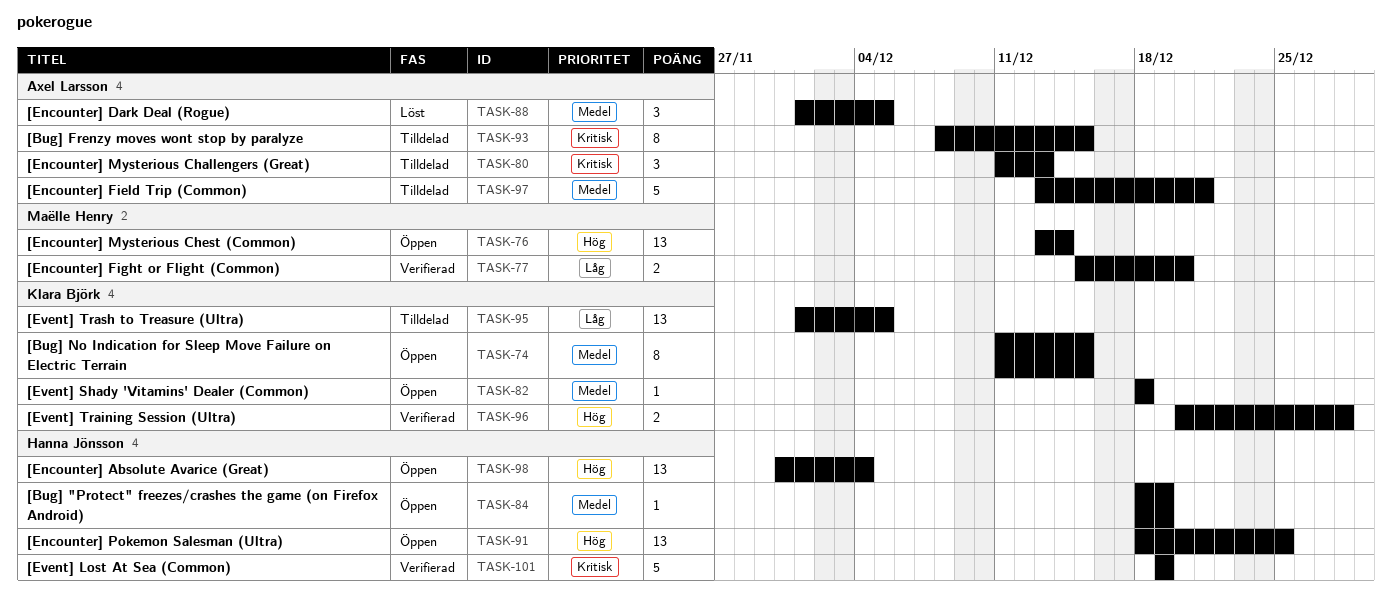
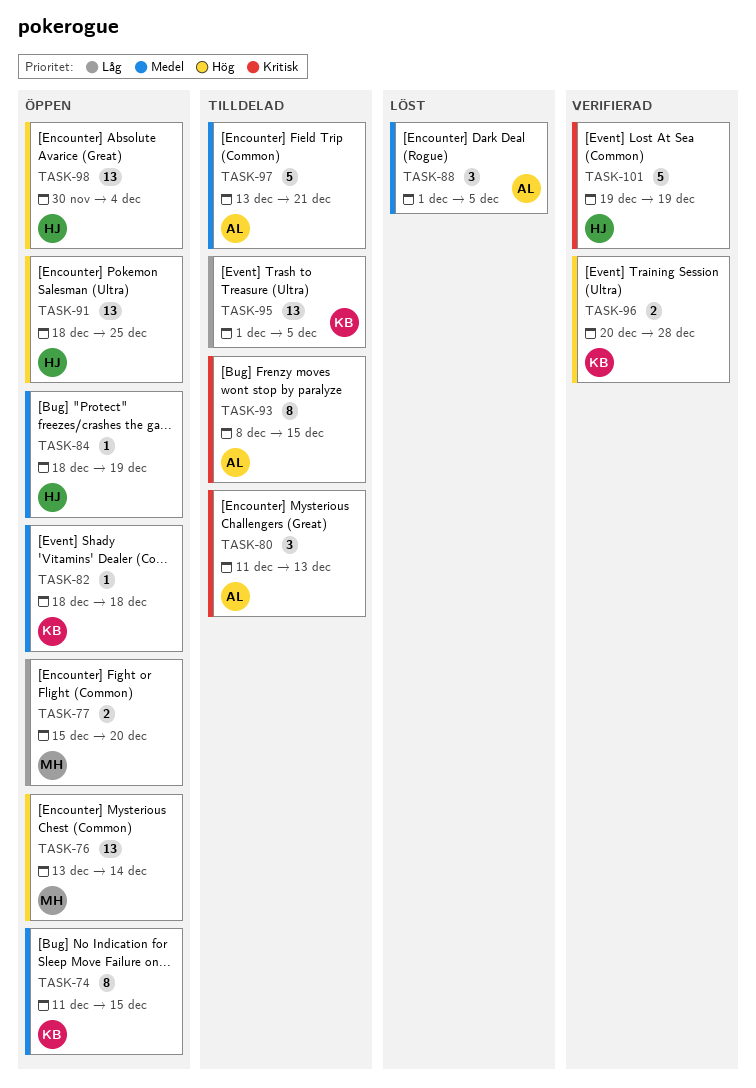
TASK-77, status: Verifierad -> Öppen

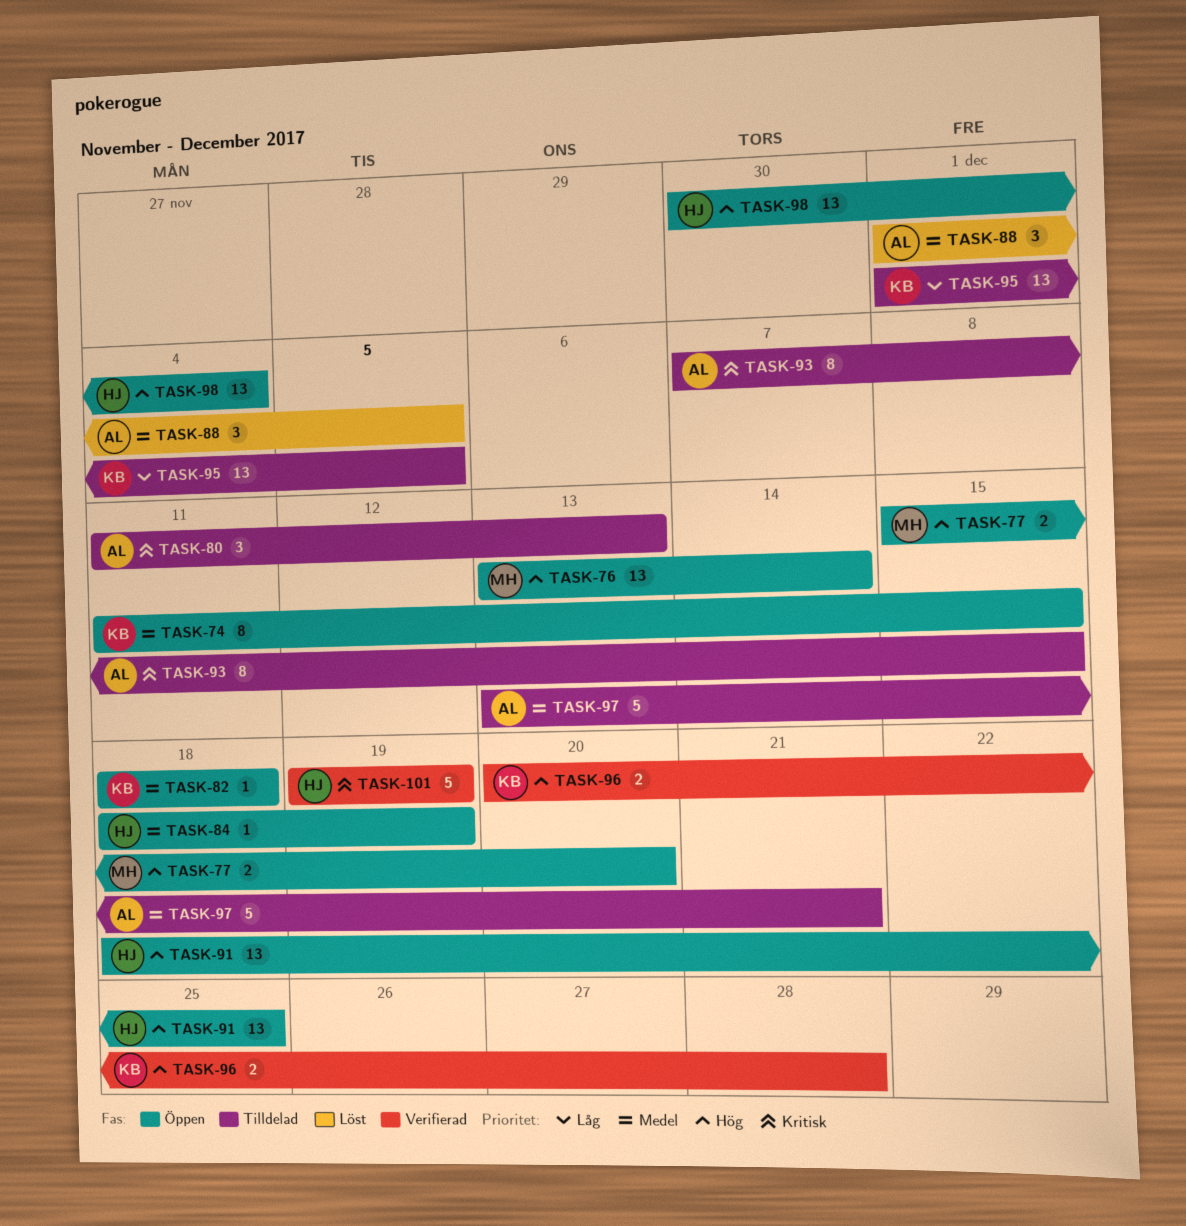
TASK-77, priority: Låg -> Hög
TASK-93, start: Dec 8 -> Dec 7

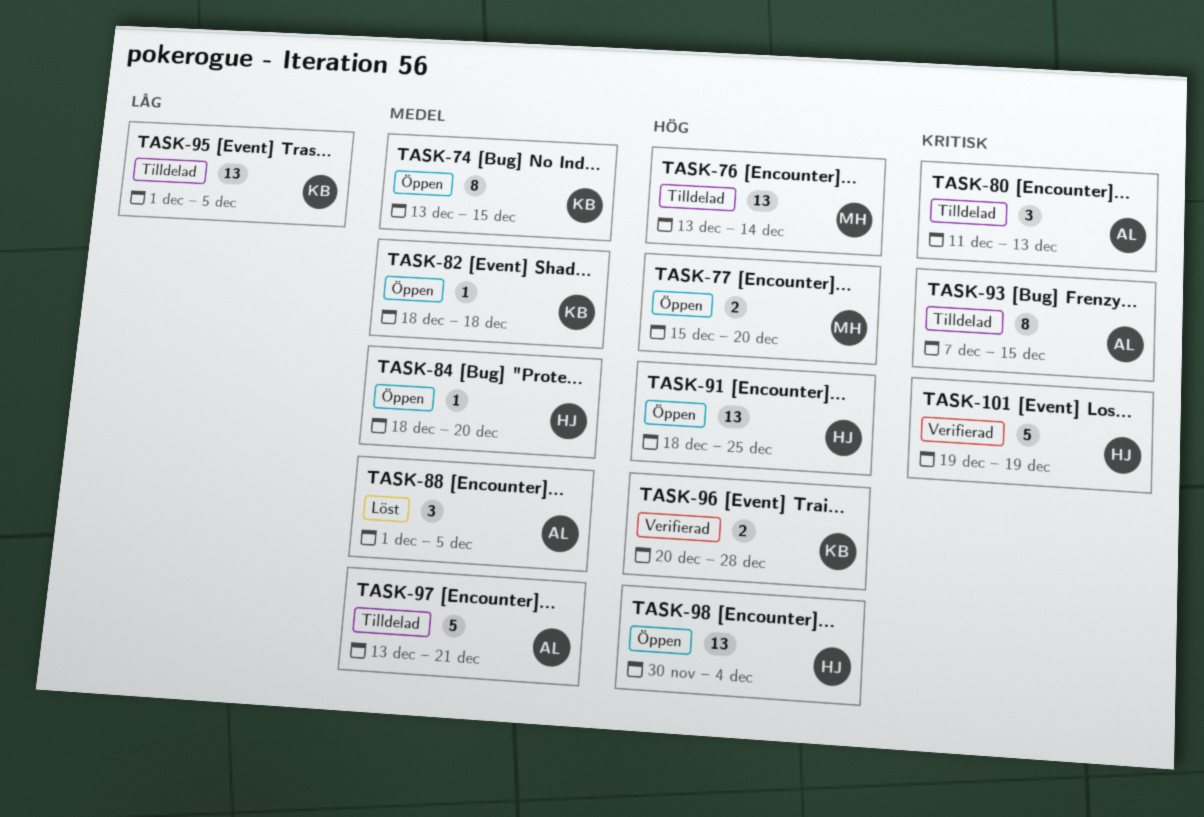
TASK-74, start: Dec 11 -> Dec 13
TASK-76, status: Öppen -> Tilldelad
TASK-84, due: Dec 19 -> Dec 20

